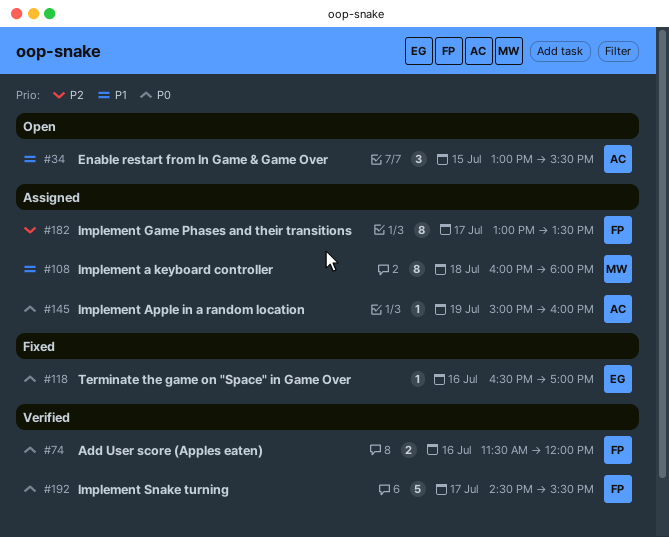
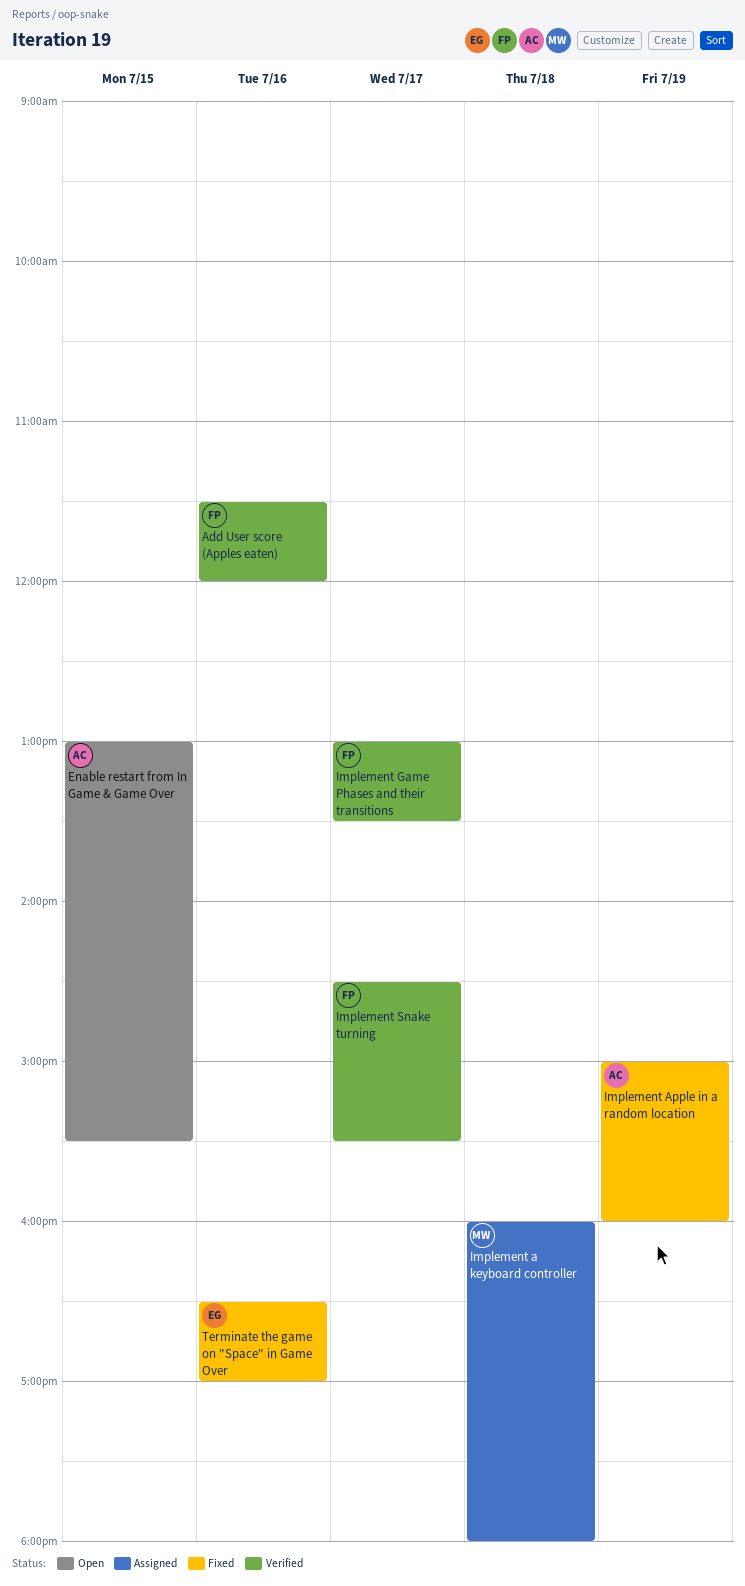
Implement Apple in a random location, status: Assigned -> Fixed
Implement Game Phases and their transitions, status: Assigned -> Verified

